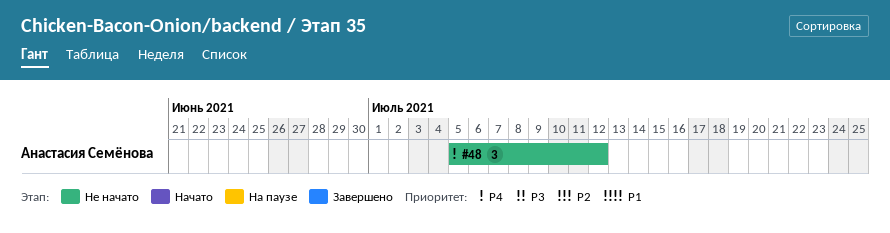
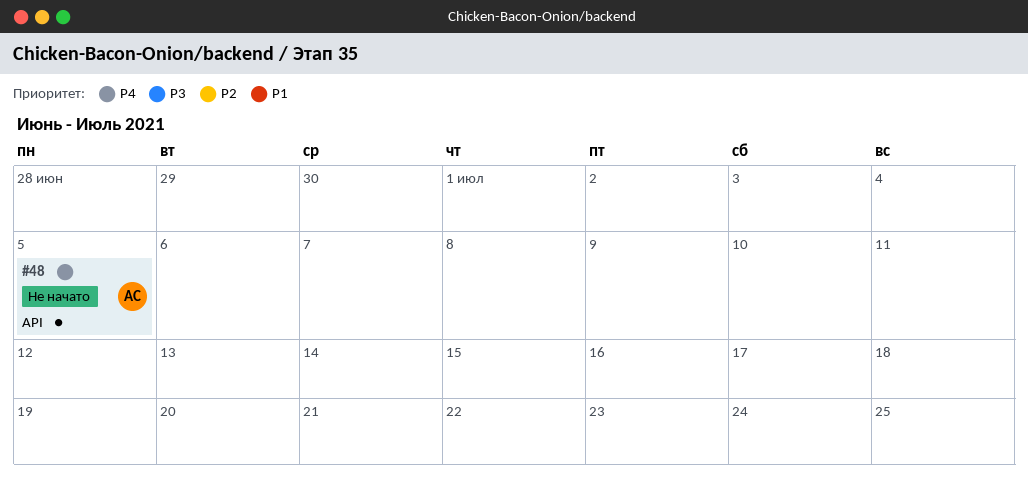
#48, estimate: 3 -> 1
#48, due: Jul 12 -> Jul 5

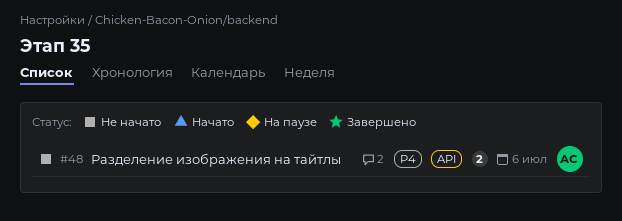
#48, estimate: 1 -> 2
#48, due: Jul 5 -> Jul 6

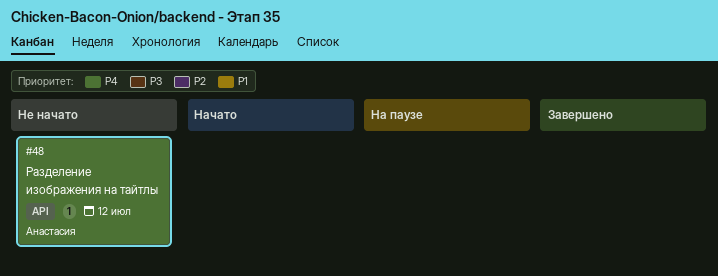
#48, estimate: 2 -> 1
#48, due: Jul 6 -> Jul 12

